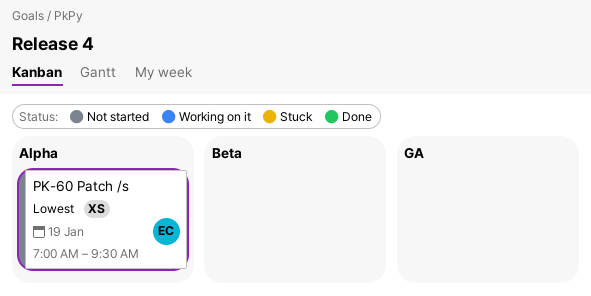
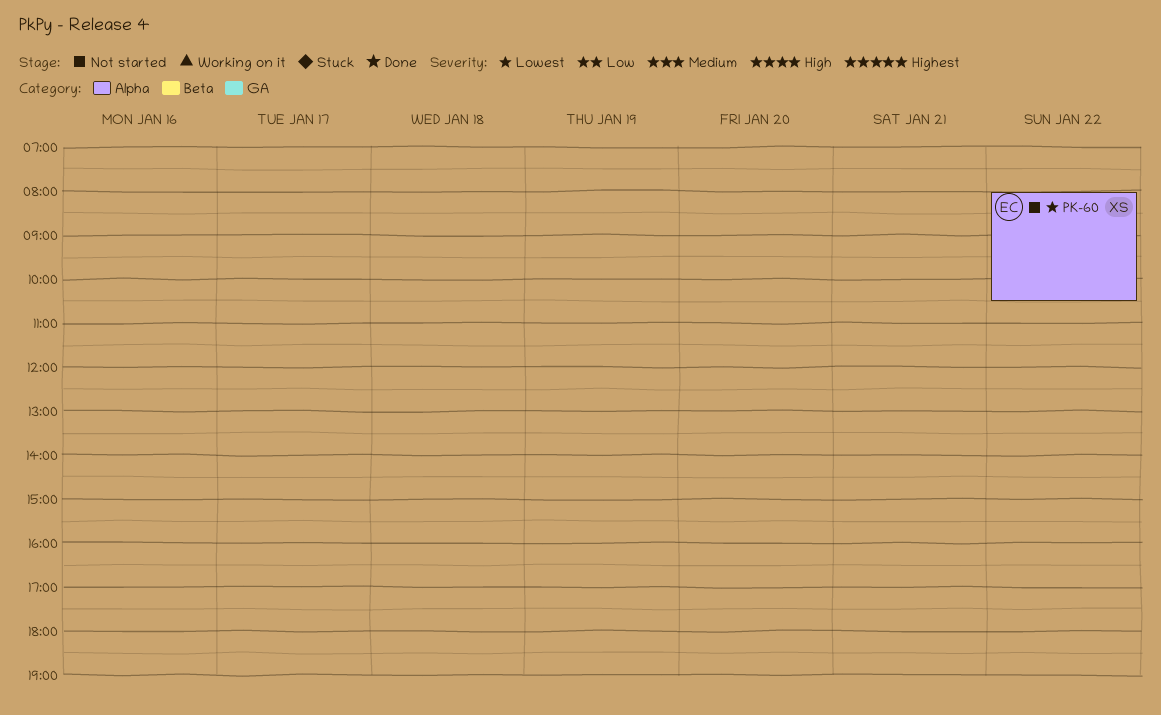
PK-60, day: Jan 19 -> Jan 22
PK-60, begins: 07:00 -> 08:00
PK-60, ends: 09:30 -> 10:30

